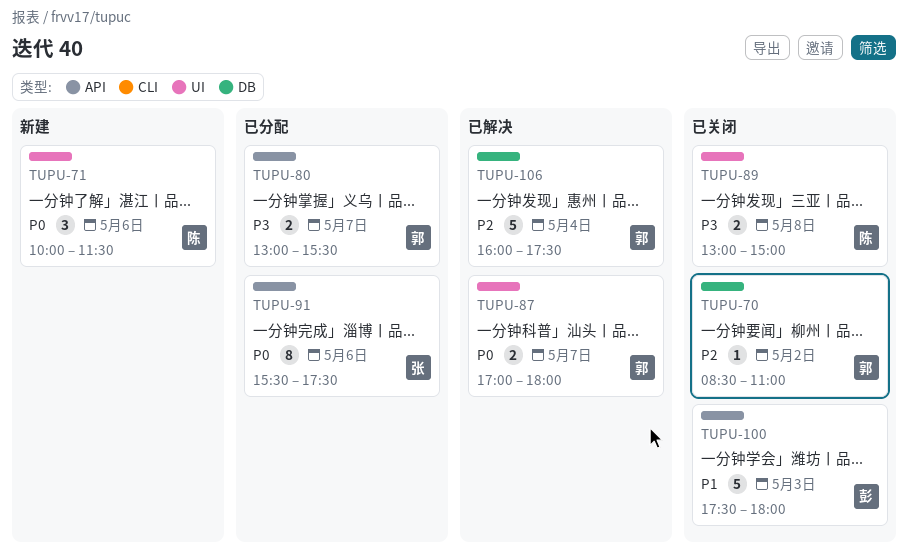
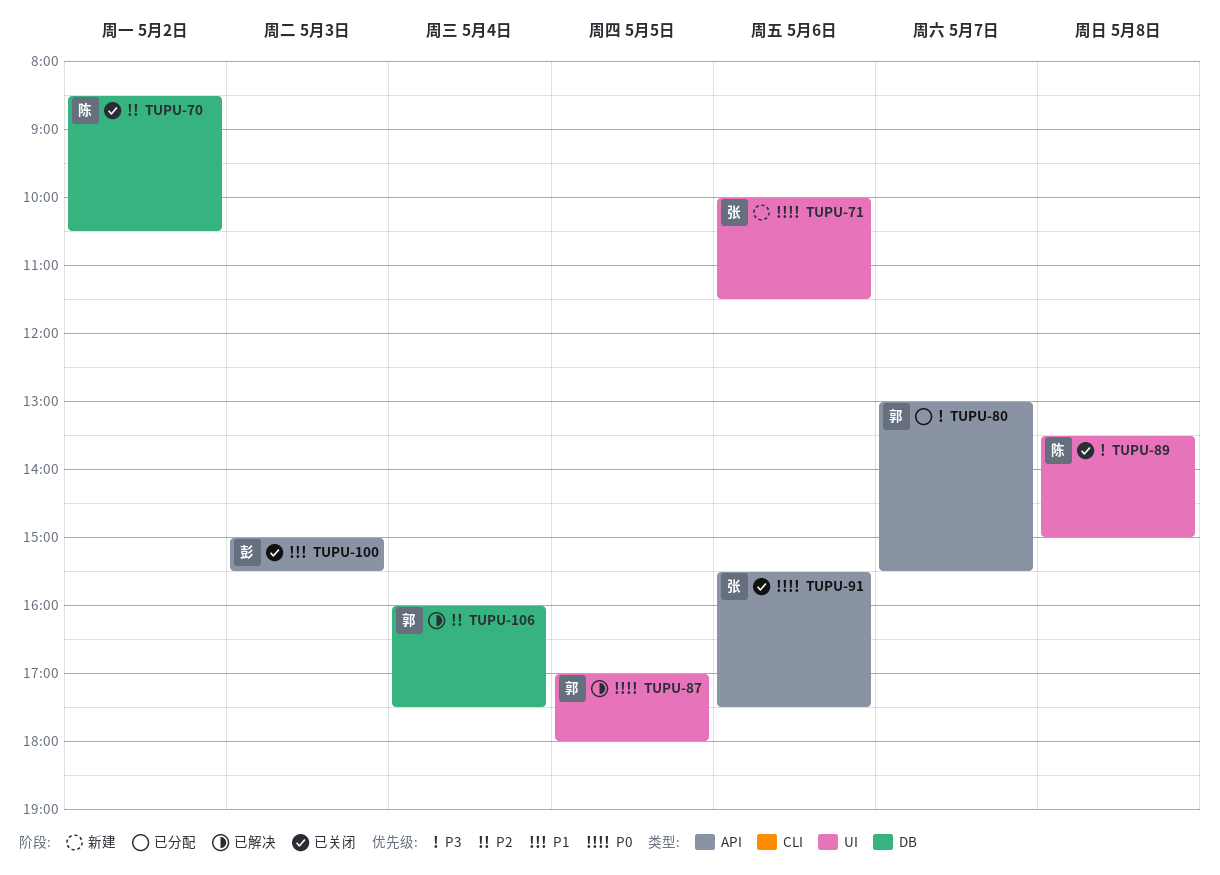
TUPU-70, owner: 郭 -> 陈
TUPU-70, ends: 11:00 -> 10:30
TUPU-71, owner: 陈 -> 张
TUPU-87, day: May 7 -> May 5
TUPU-89, begins: 13:00 -> 13:30
TUPU-91, status: 已分配 -> 已关闭
TUPU-100, begins: 17:30 -> 15:00
TUPU-100, ends: 18:00 -> 15:30

